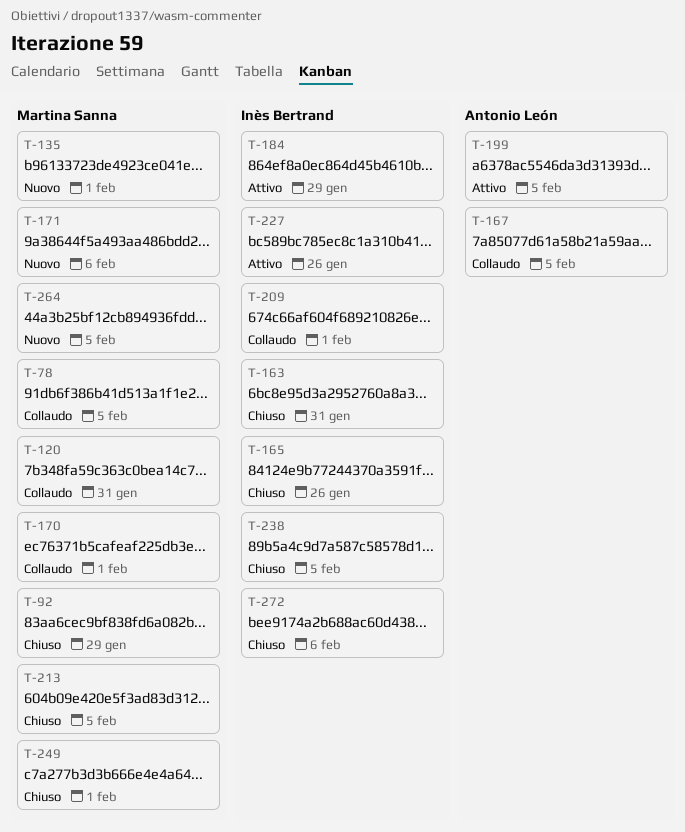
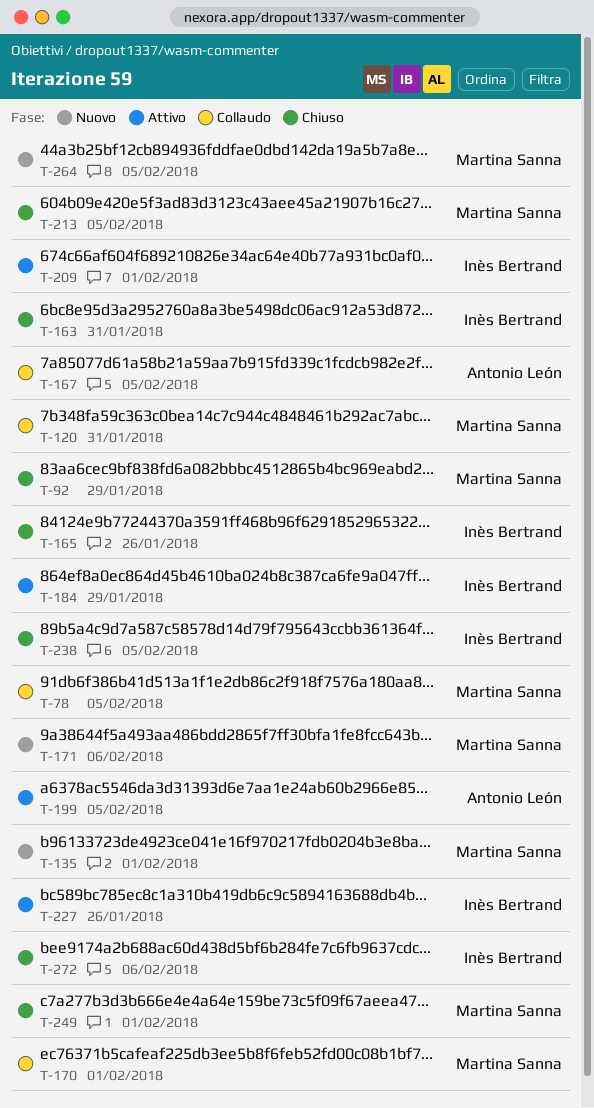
T-209, status: Collaudo -> Attivo

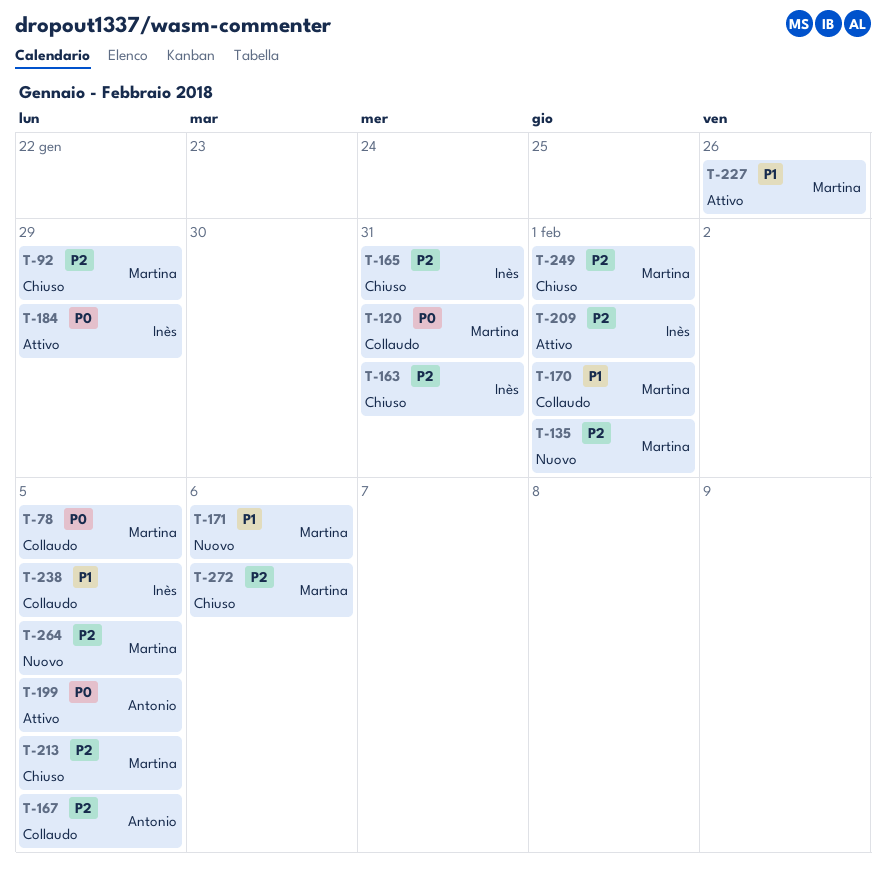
T-165, due: Jan 26 -> Jan 31
T-227, owner: Inès Bertrand -> Martina Sanna
T-238, status: Chiuso -> Collaudo
T-272, owner: Inès Bertrand -> Martina Sanna

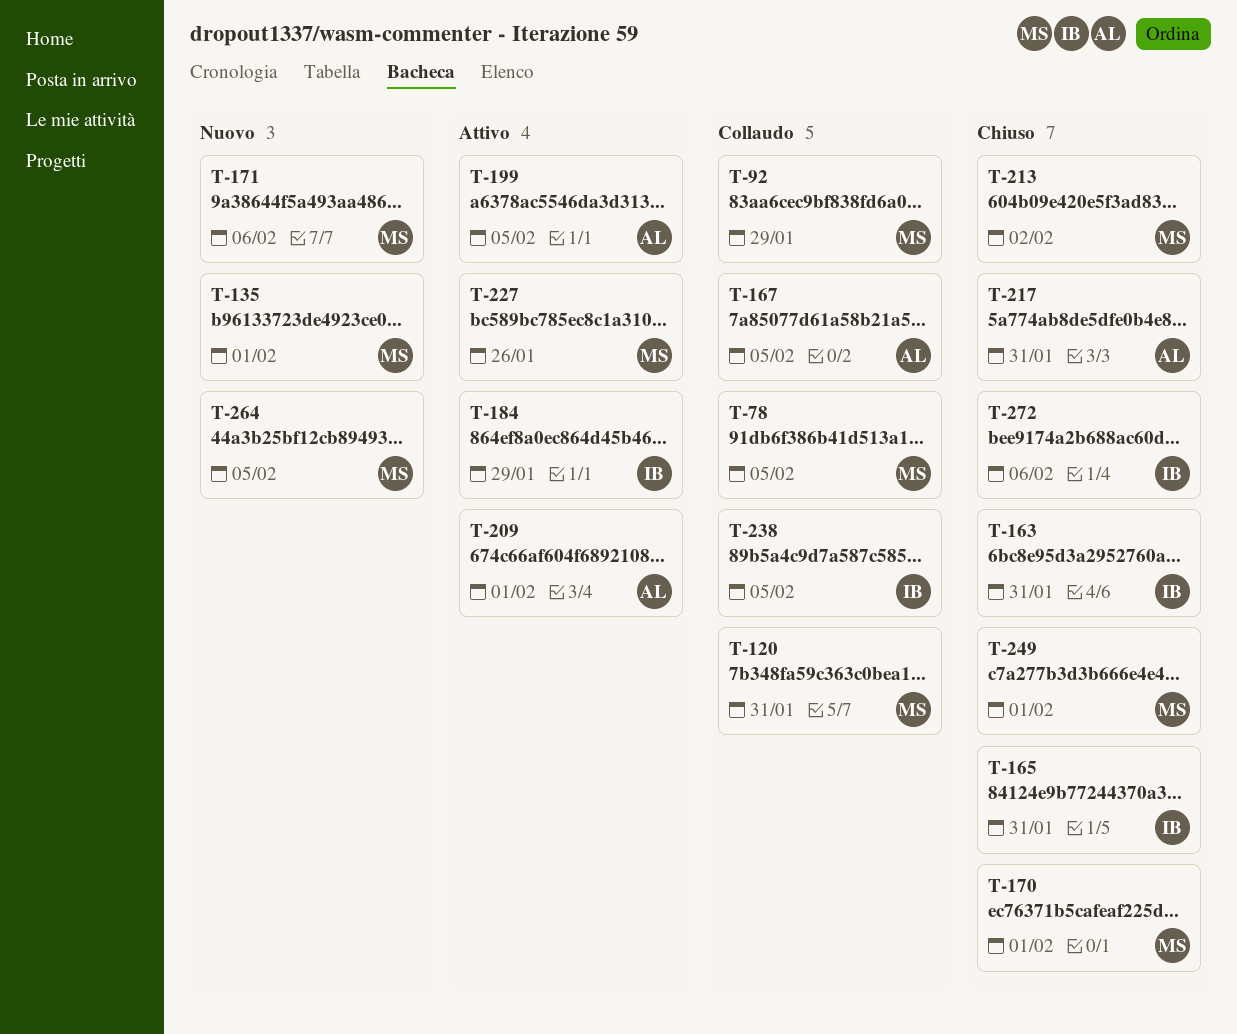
T-92, status: Chiuso -> Collaudo
T-170, status: Collaudo -> Chiuso
T-209, owner: Inès -> Antonio
T-213, due: Feb 5 -> Feb 2
T-217: none -> present
T-272, owner: Martina -> Inès

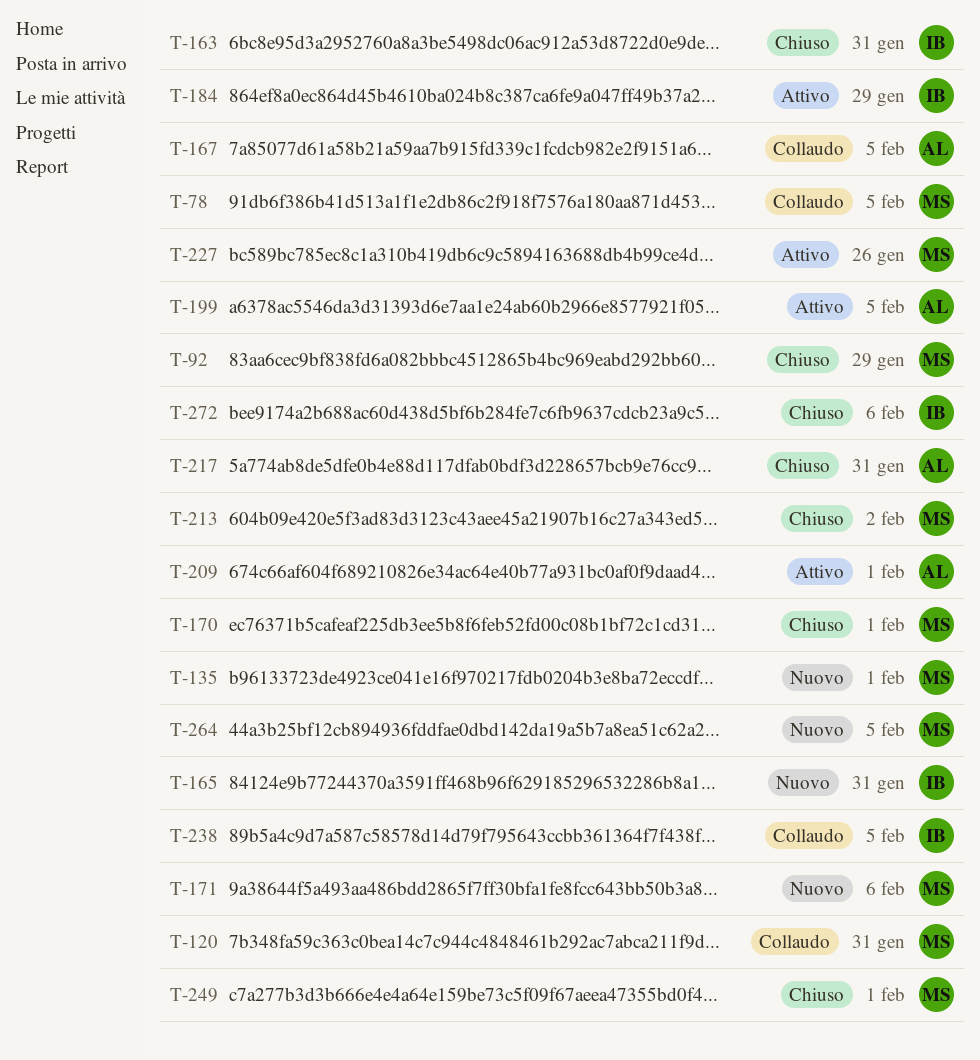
T-92, status: Collaudo -> Chiuso
T-165, status: Chiuso -> Nuovo

